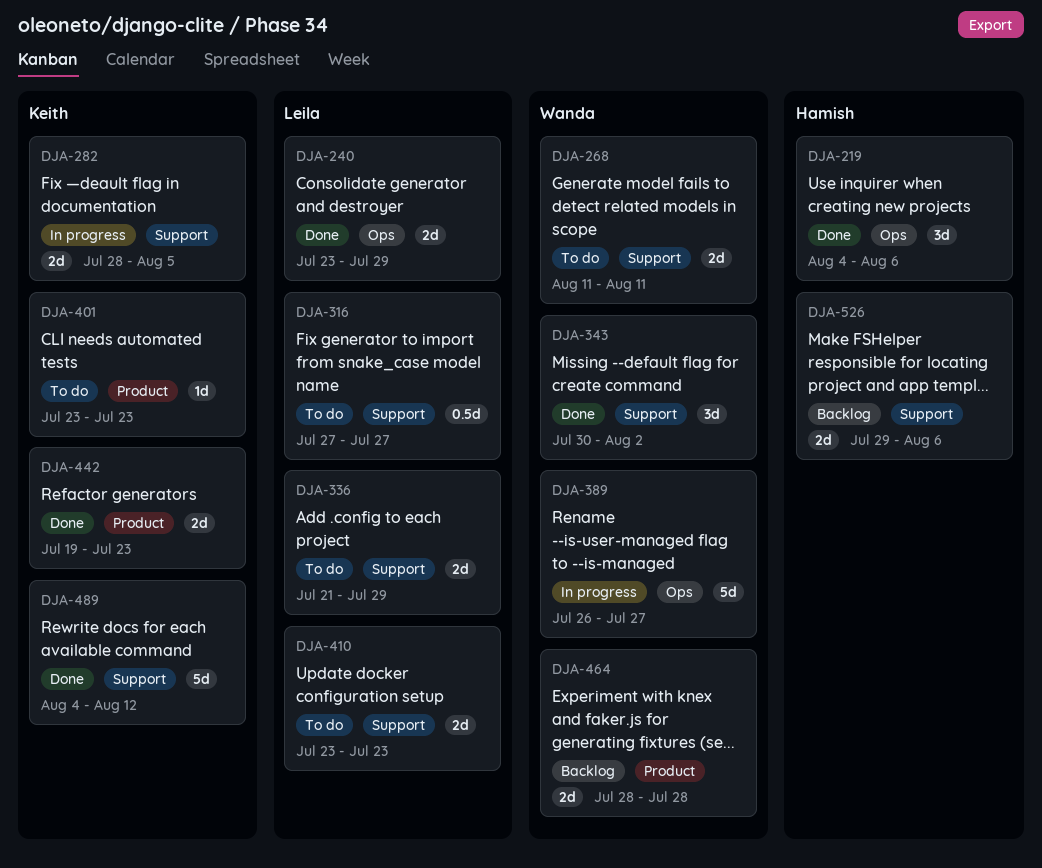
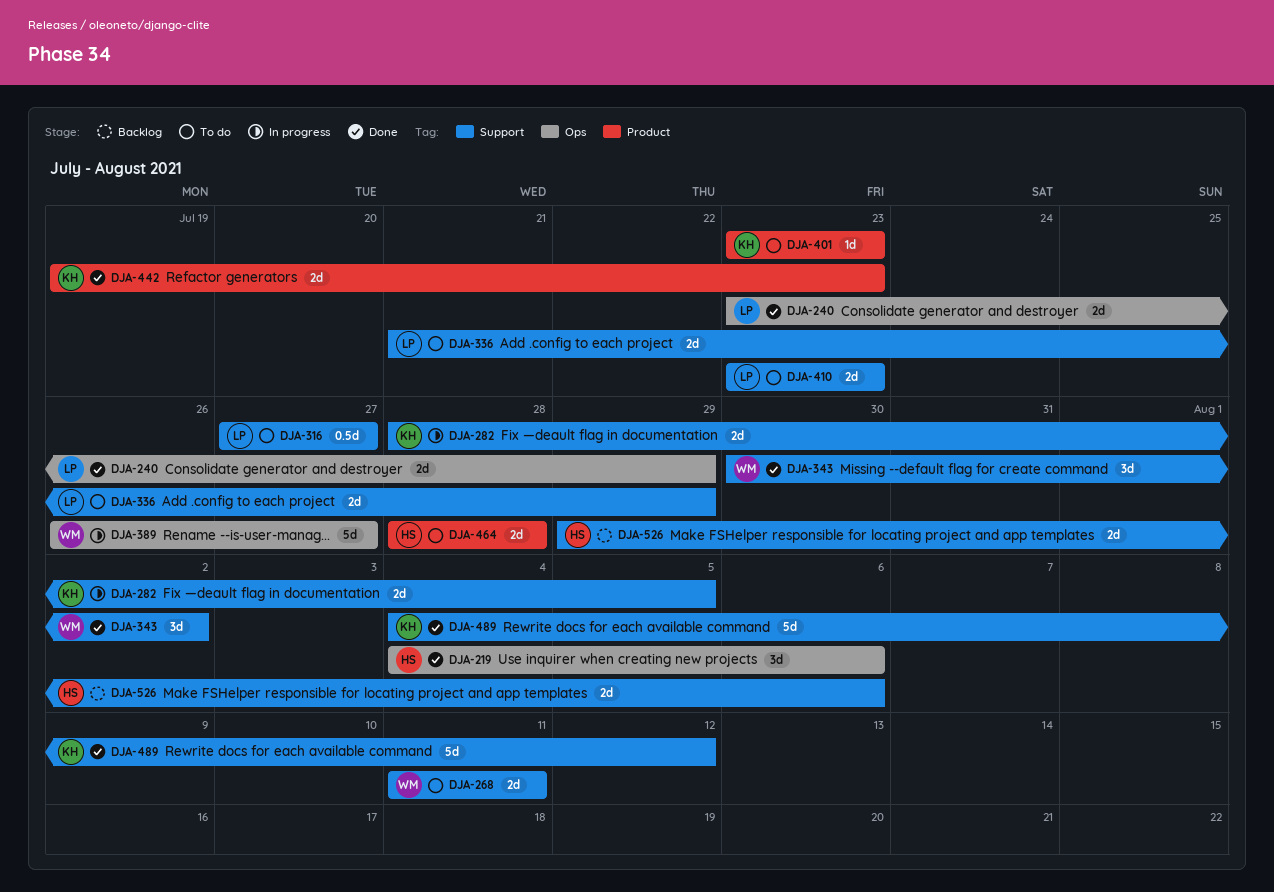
DJA-464, status: Backlog -> To do
DJA-464, owner: Wanda -> Hamish

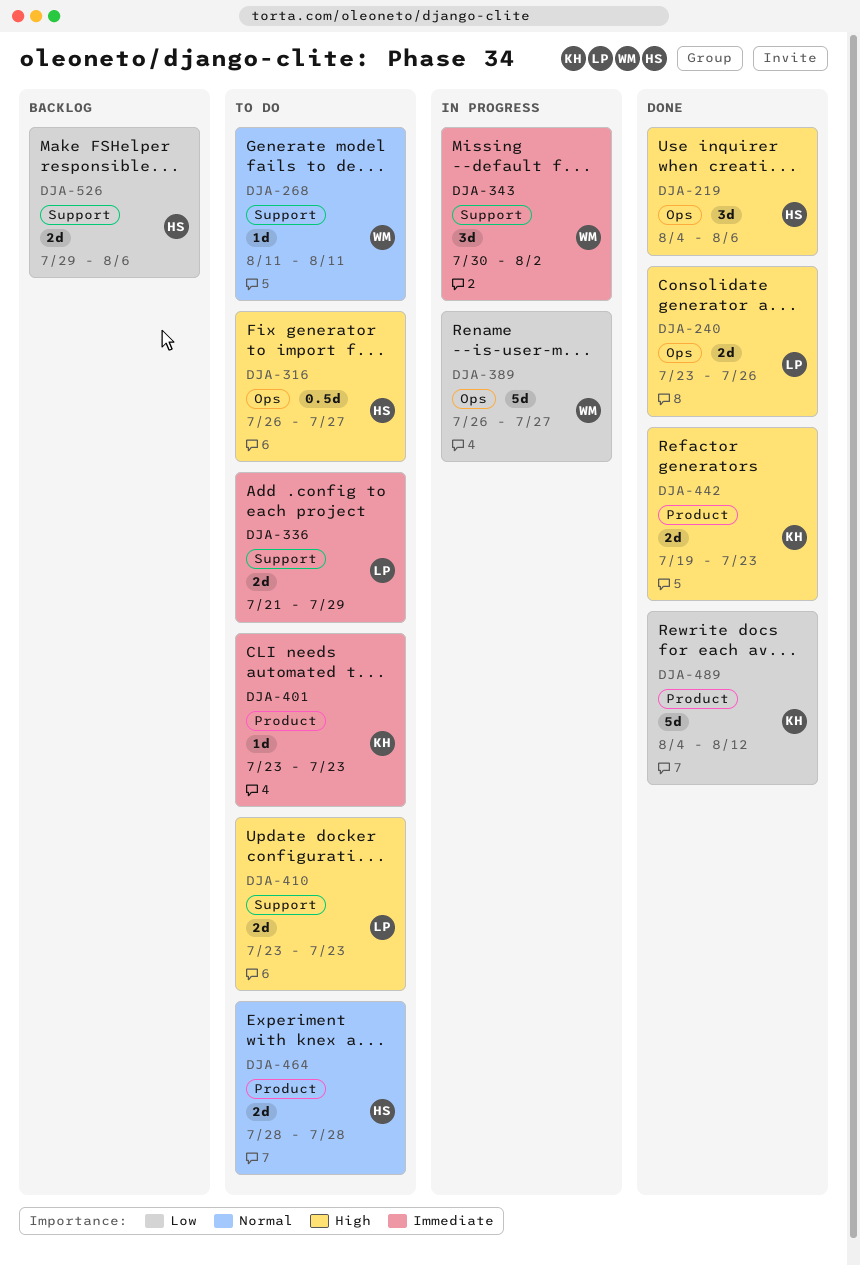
DJA-240, due: Jul 29 -> Jul 26
DJA-268, estimate: 2d -> 1d
DJA-282: present -> none
DJA-316, owner: LP -> HS
DJA-316, label: Support -> Ops
DJA-316, start: Jul 27 -> Jul 26
DJA-343, status: Done -> In progress
DJA-489, label: Support -> Product

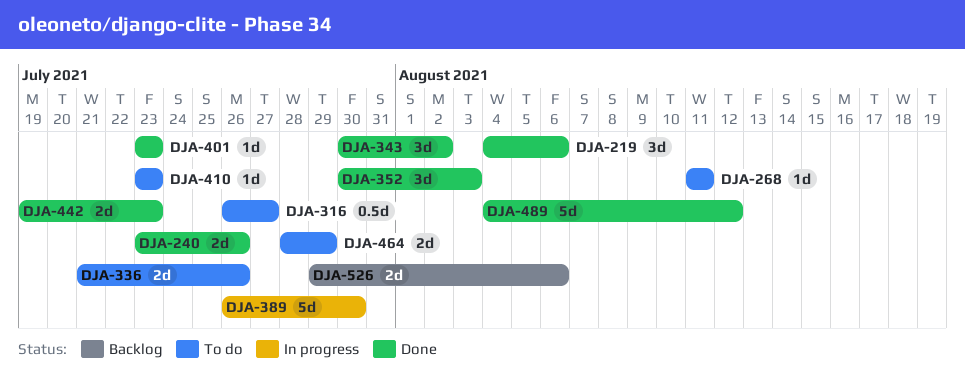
DJA-336, due: Jul 29 -> Jul 26
DJA-343, status: In progress -> Done
DJA-352: none -> present
DJA-389, due: Jul 27 -> Jul 30
DJA-401, status: To do -> Done
DJA-410, estimate: 2d -> 1d
DJA-464, due: Jul 28 -> Jul 29

